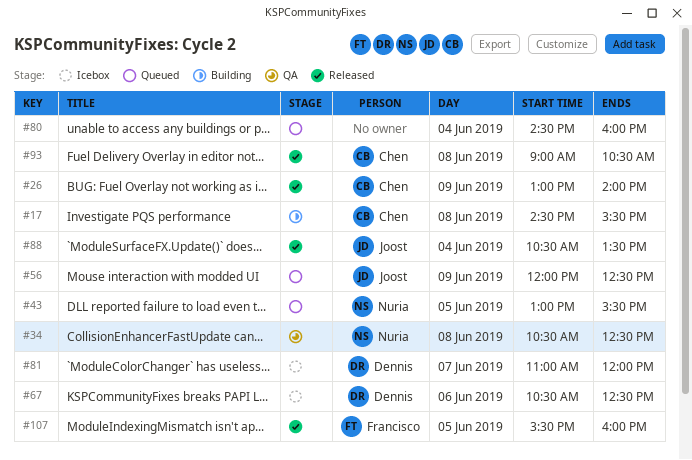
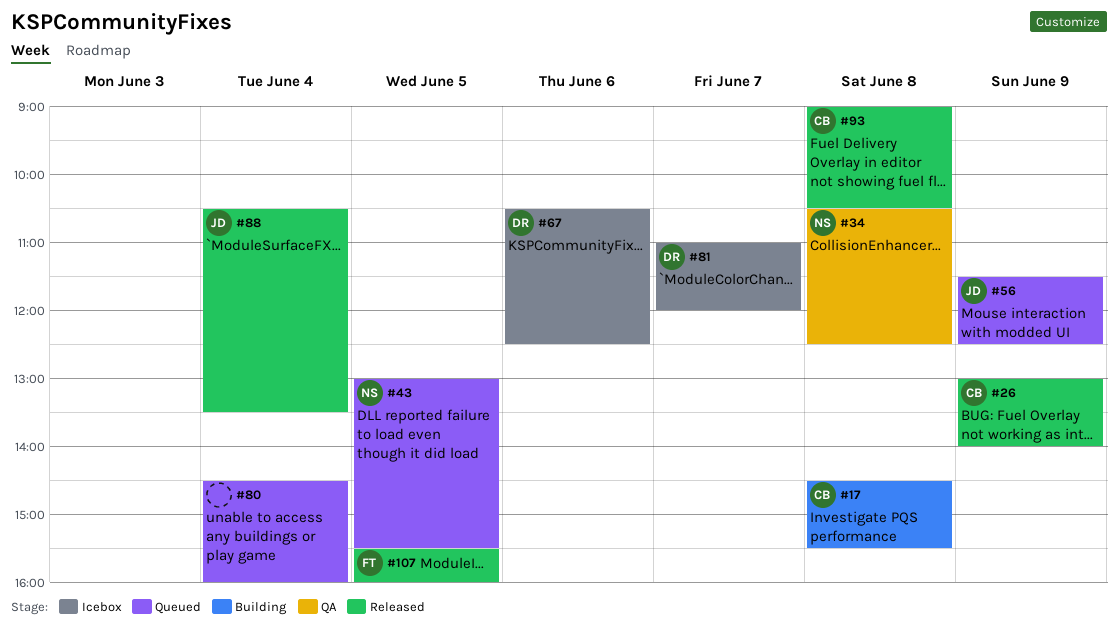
#56, begins: 12:00 -> 11:30

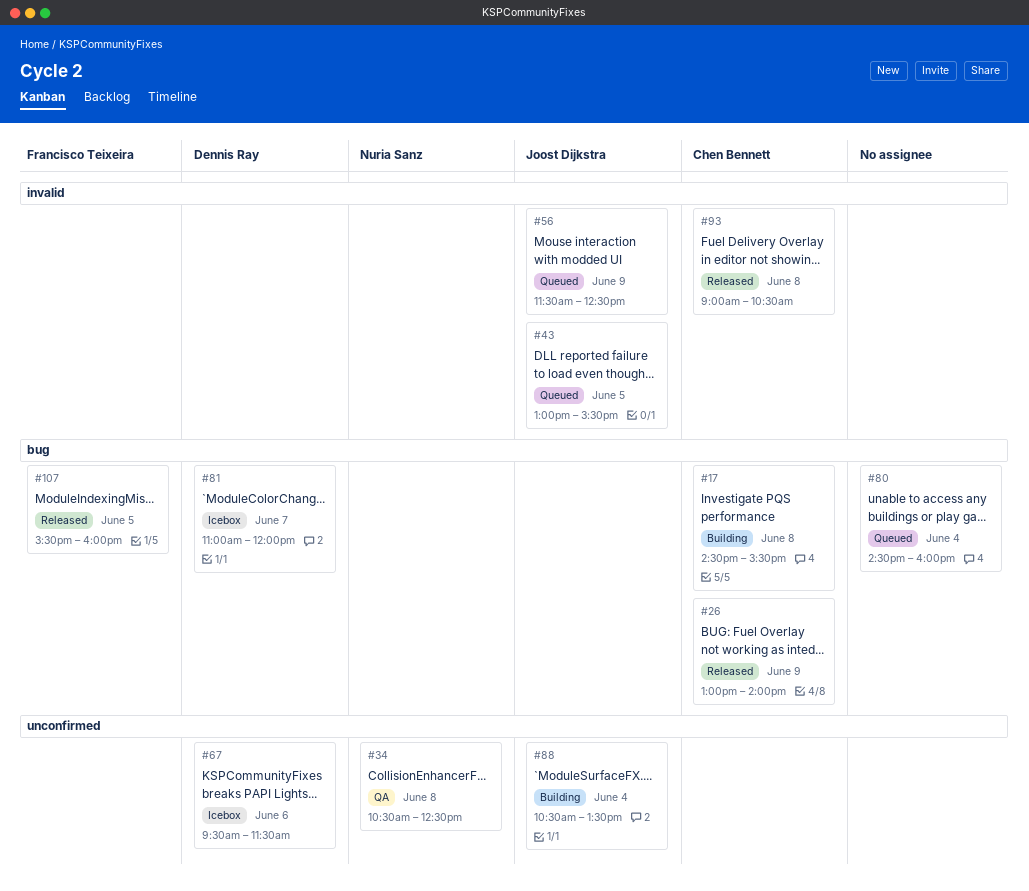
#43, owner: Nuria Sanz -> Joost Dijkstra
#67, begins: 10:30 -> 09:30
#67, ends: 12:30 -> 11:30
#88, status: Released -> Building

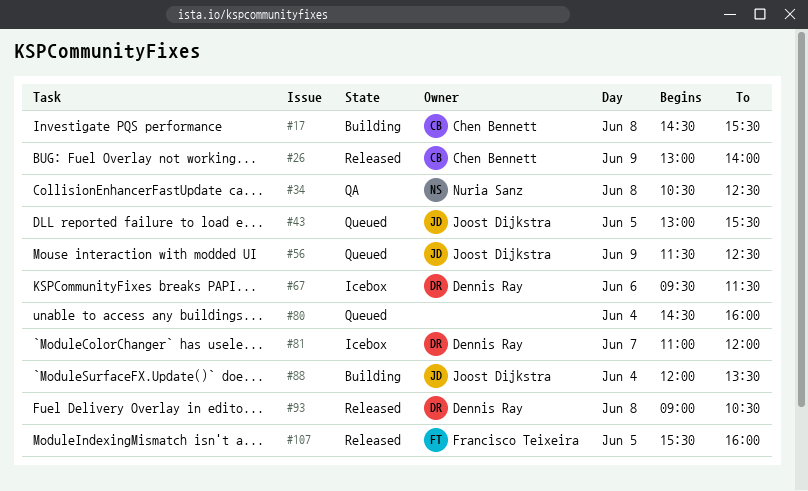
#88, begins: 10:30 -> 12:00
#93, owner: Chen Bennett -> Dennis Ray

